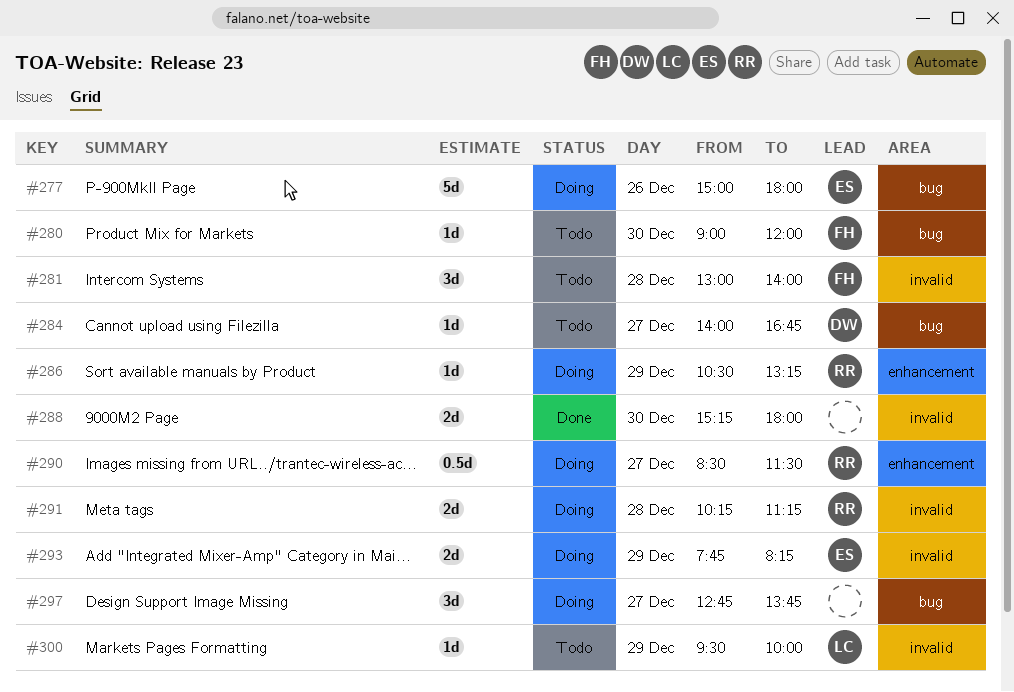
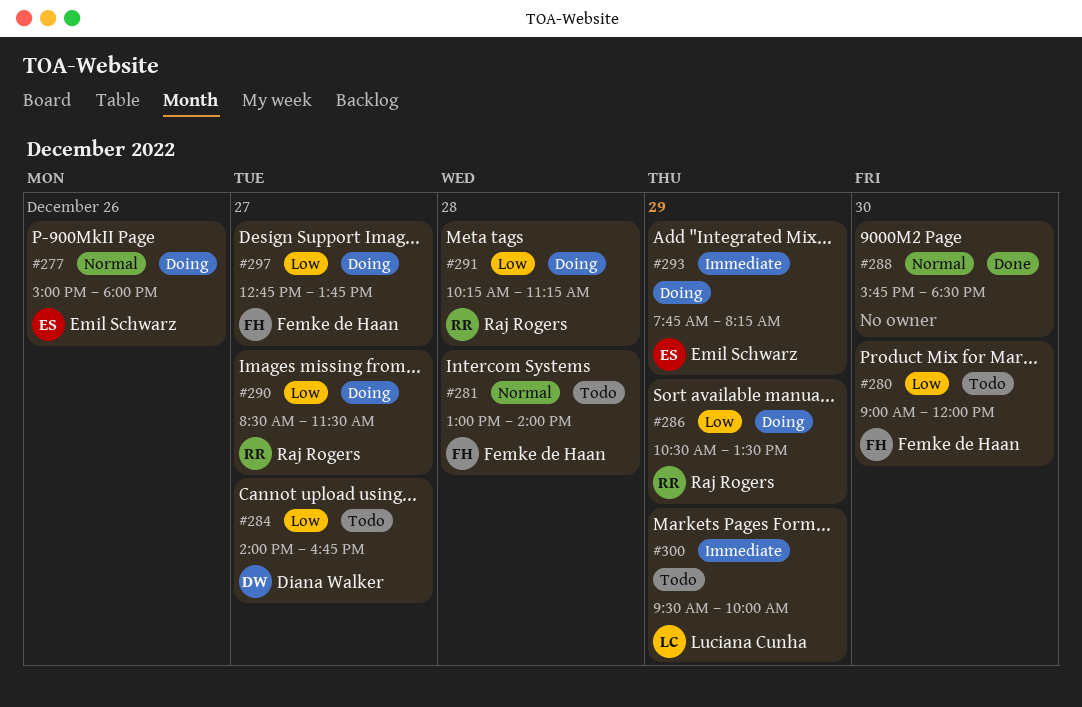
#286, ends: 13:15 -> 13:30
#288, begins: 15:15 -> 15:45
#288, ends: 18:00 -> 18:30
#297, owner: none -> Femke de Haan

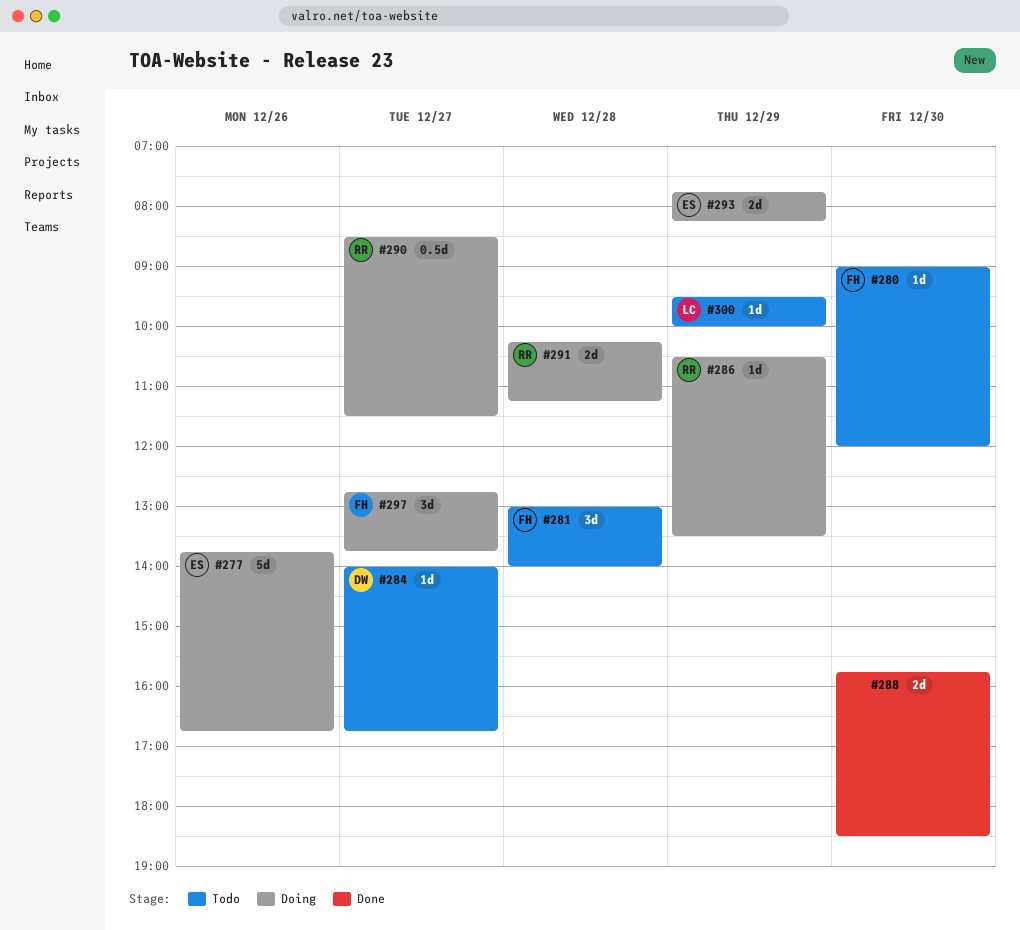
#277, begins: 15:00 -> 13:45
#277, ends: 18:00 -> 16:45

